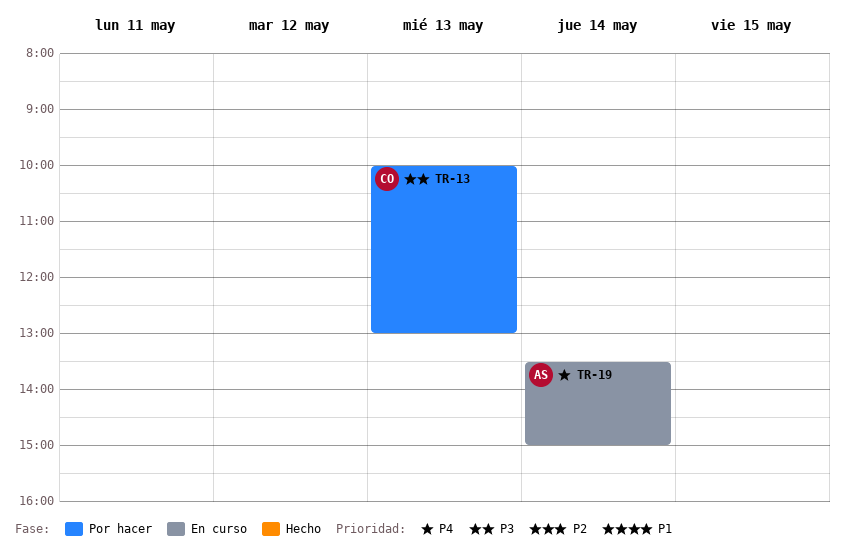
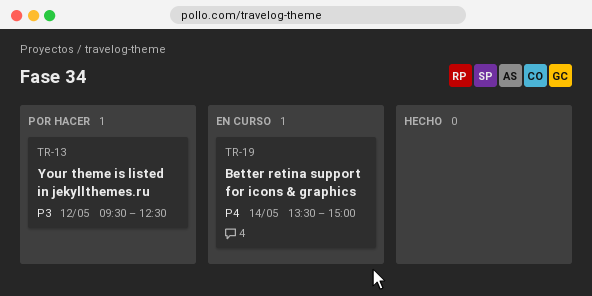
TR-13, day: May 13 -> May 12
TR-13, begins: 10:00 -> 09:30
TR-13, ends: 13:00 -> 12:30

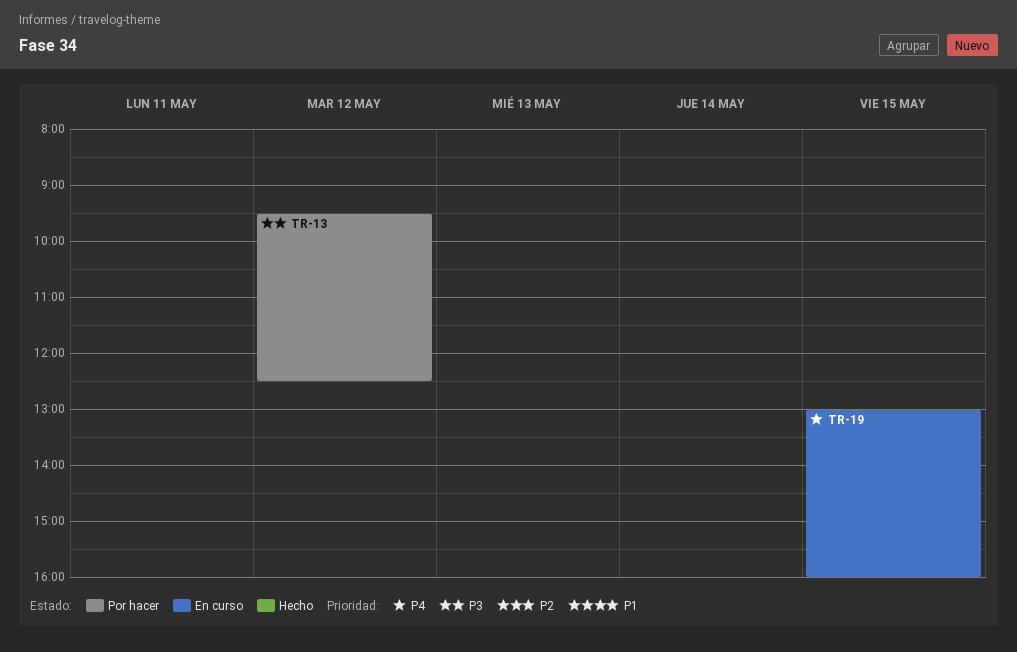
TR-19, day: May 14 -> May 15
TR-19, begins: 13:30 -> 13:00
TR-19, ends: 15:00 -> 16:00

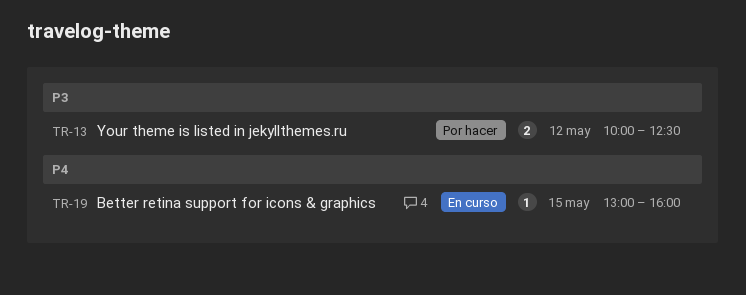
TR-13, begins: 09:30 -> 10:00

